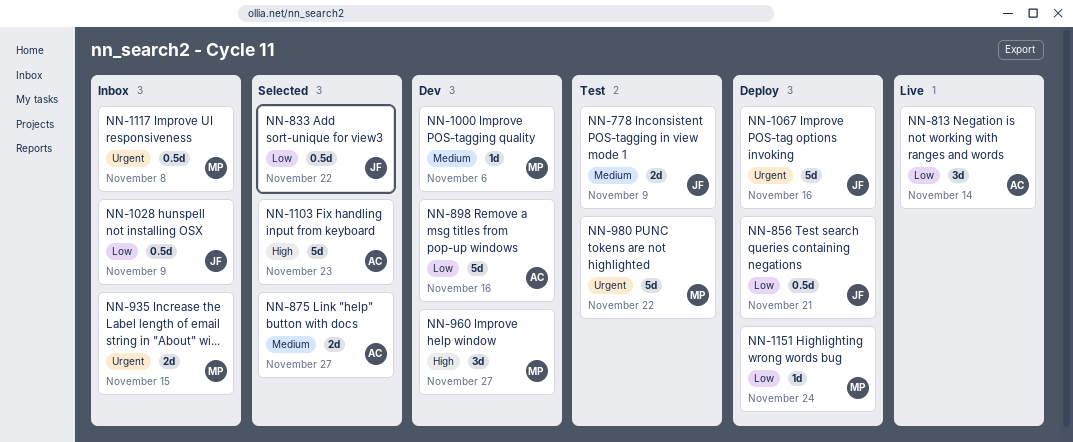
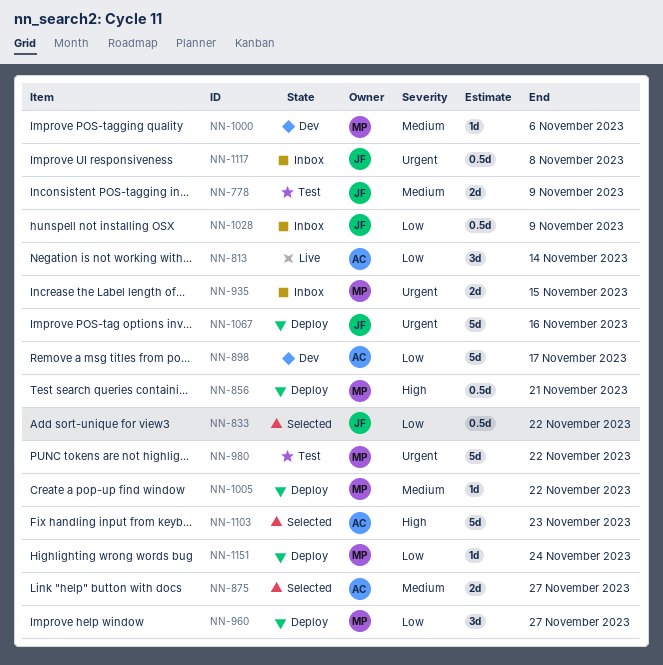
NN-856, owner: JF -> MP
NN-856, priority: Low -> High
NN-898, due: Nov 16 -> Nov 17
NN-960, status: Dev -> Deploy
NN-960, priority: High -> Low
NN-1005: none -> present
NN-1117, owner: MP -> JF

